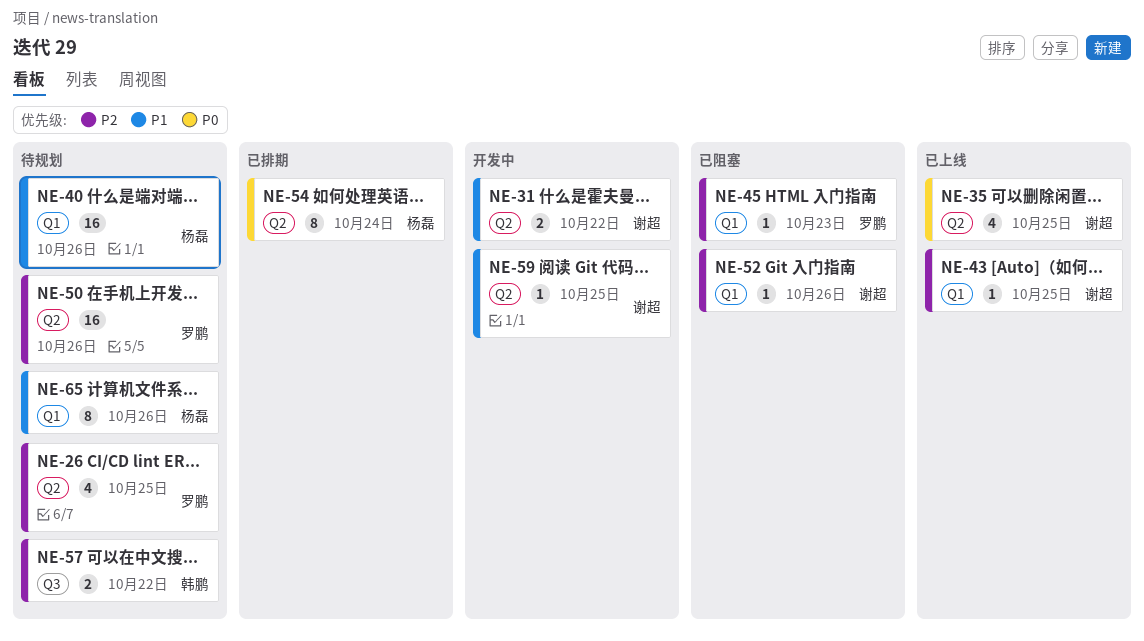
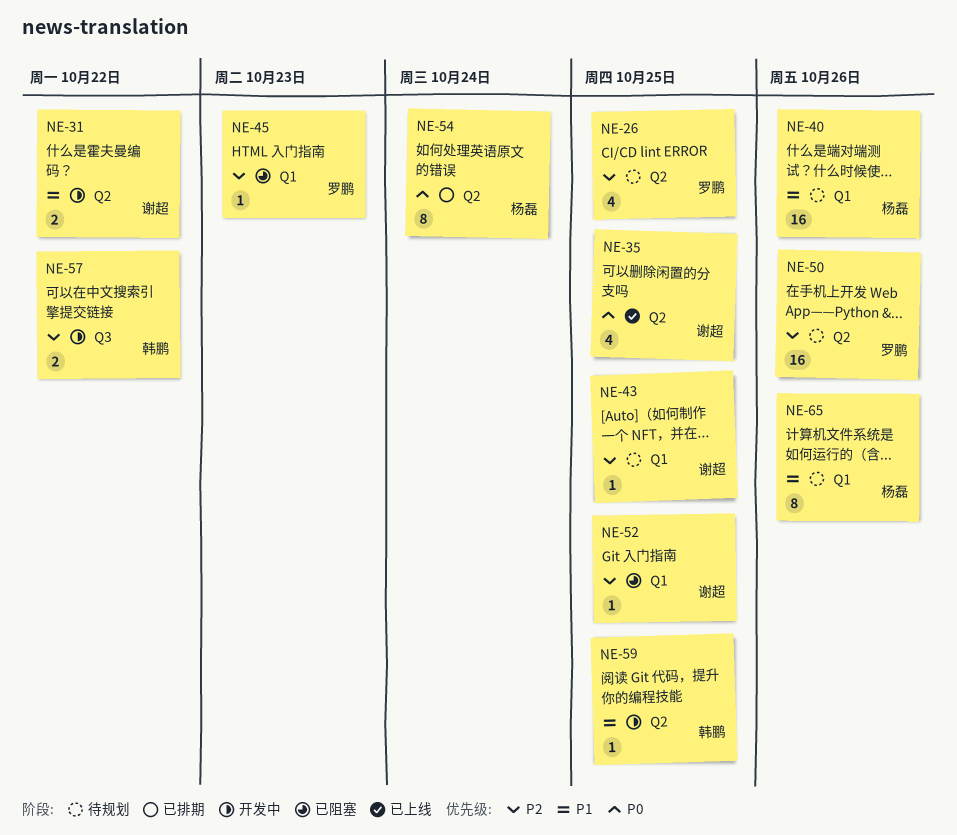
NE-43, status: 已上线 -> 待规划
NE-52, due: Oct 26 -> Oct 25
NE-57, status: 待规划 -> 开发中
NE-59, owner: 谢超 -> 韩鹏

